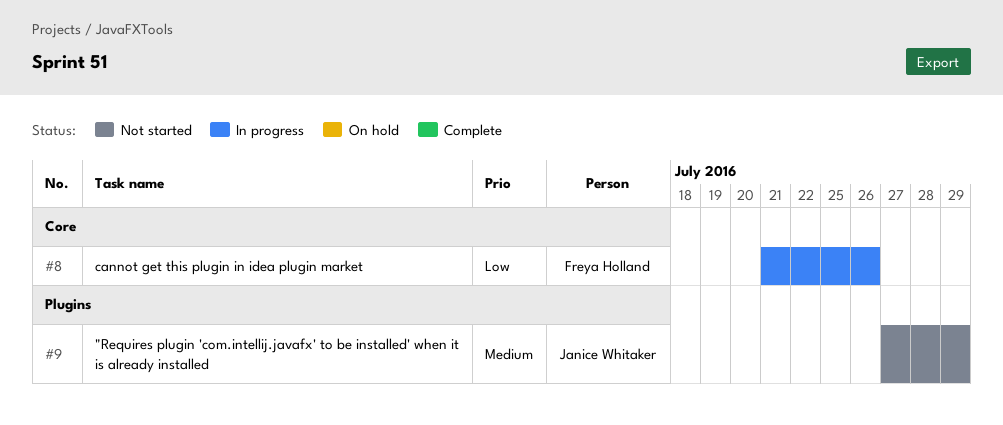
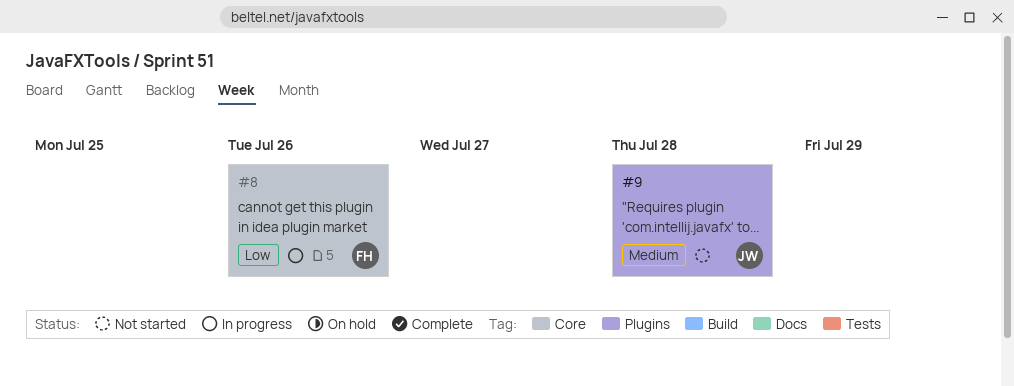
#9, due: Jul 29 -> Jul 28

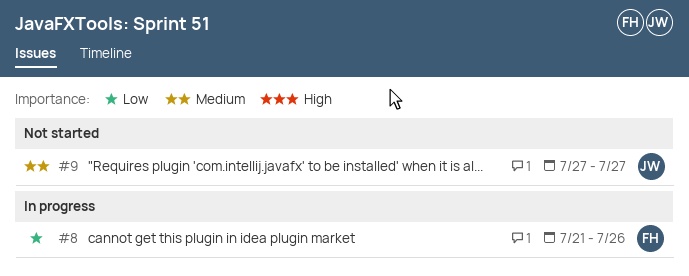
#9, due: Jul 28 -> Jul 27

